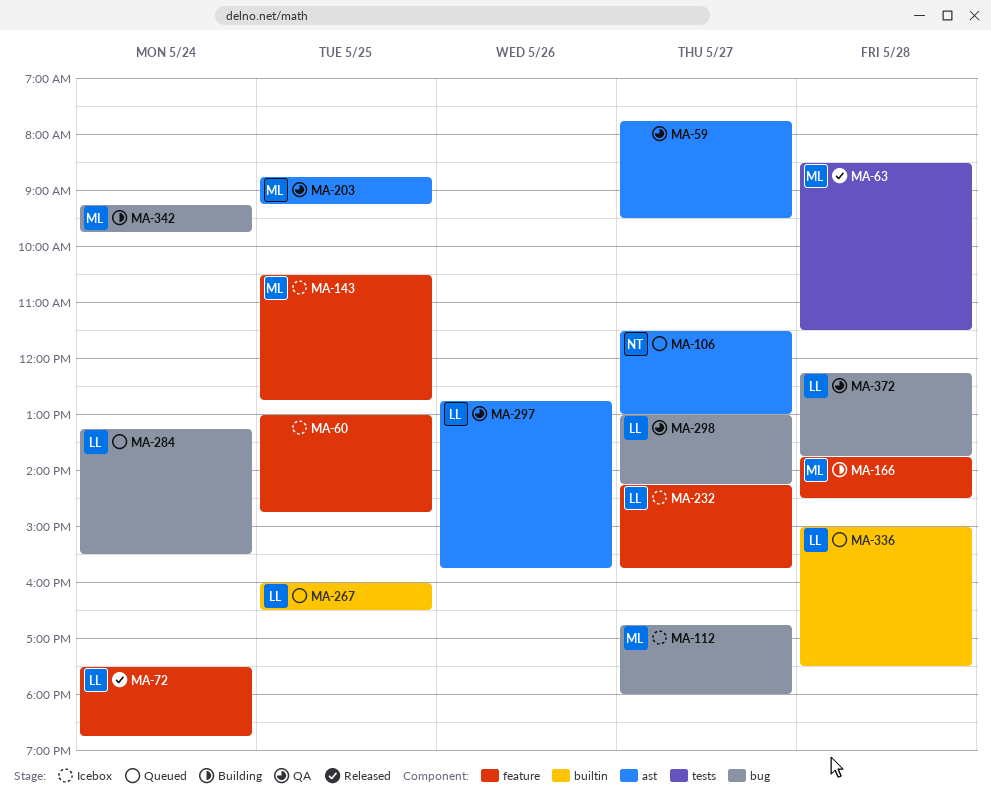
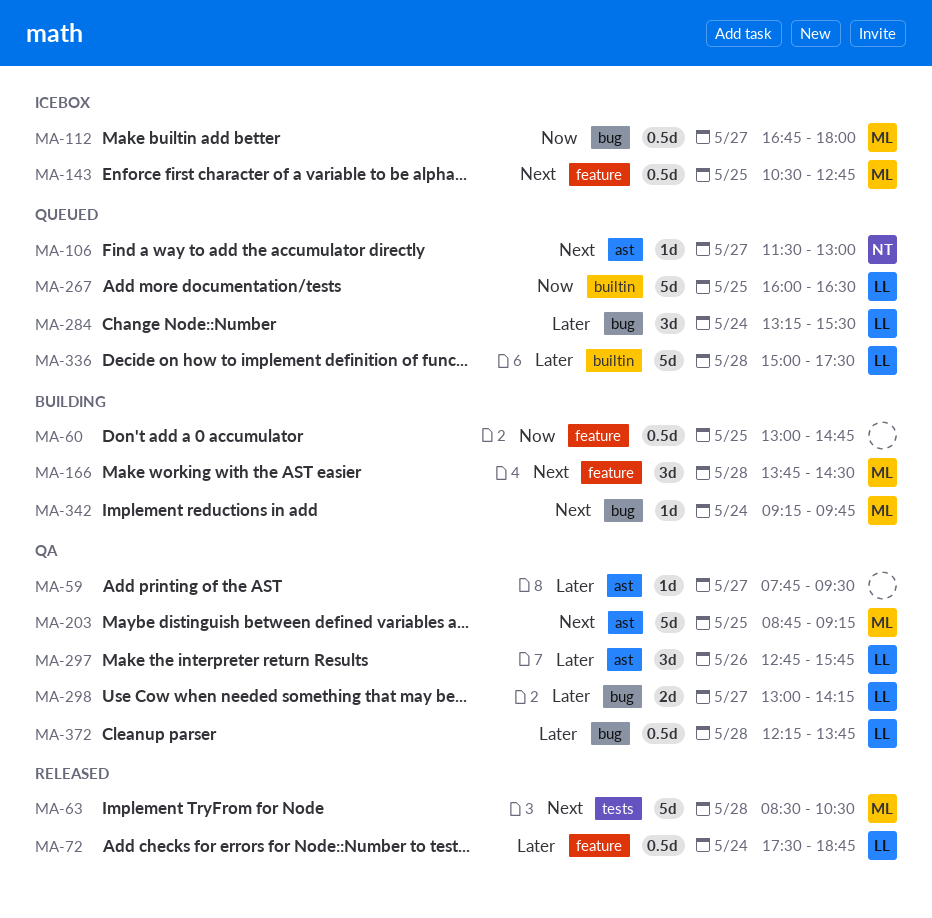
MA-60, status: Icebox -> Building
MA-63, ends: 11:30 -> 10:30
MA-232: present -> none

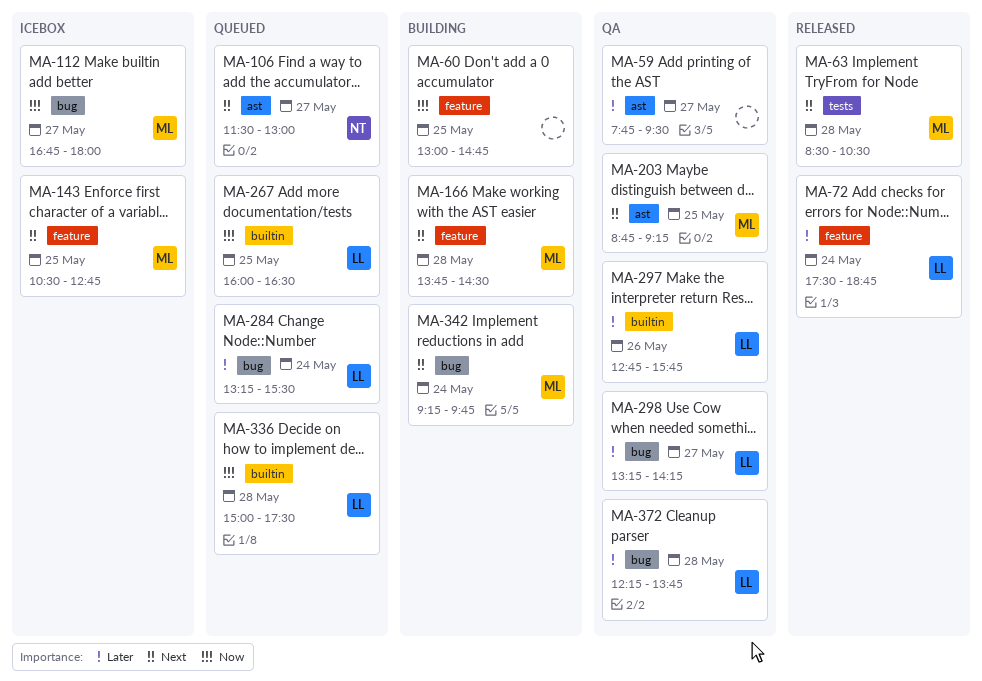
MA-297, label: ast -> builtin
MA-298, begins: 13:00 -> 13:15
MA-336, priority: Later -> Now

